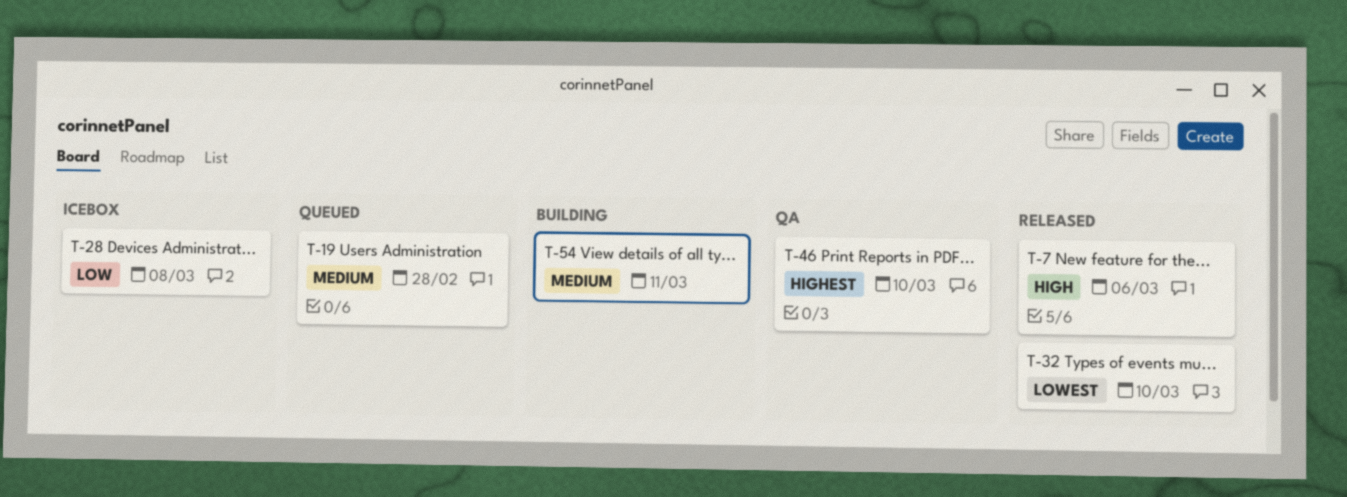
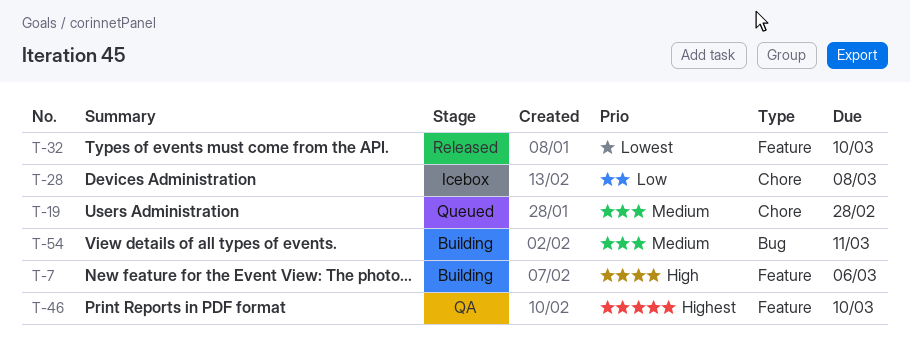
T-7, status: Released -> Building

